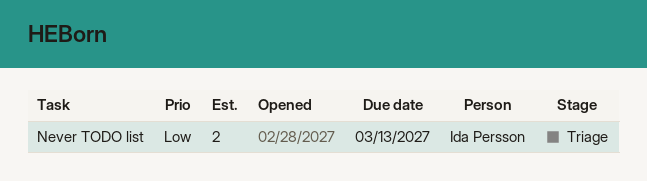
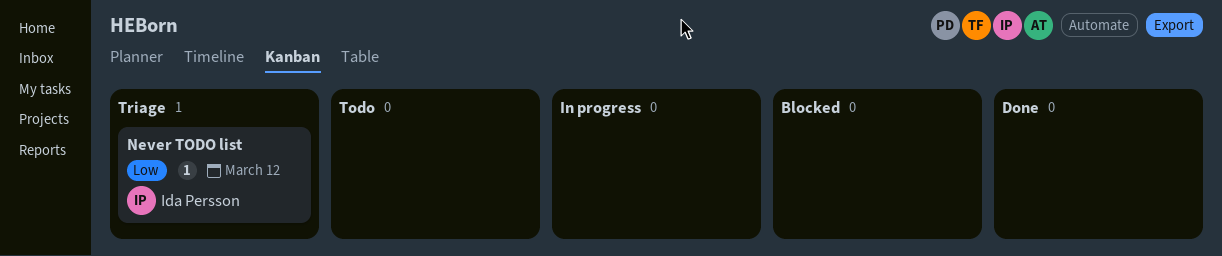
Never TODO list, estimate: 2 -> 1
Never TODO list, due: Mar 13 -> Mar 12

